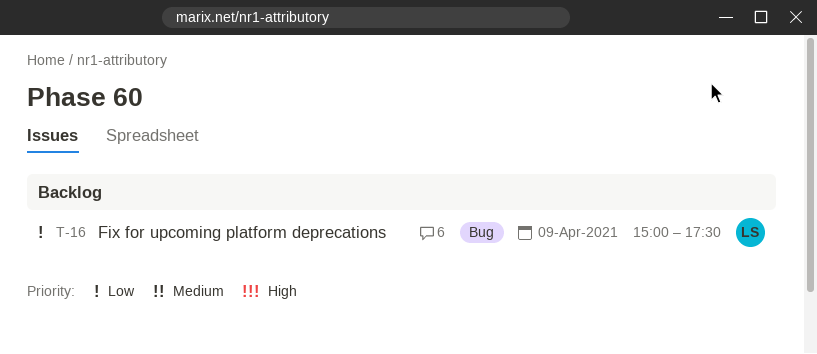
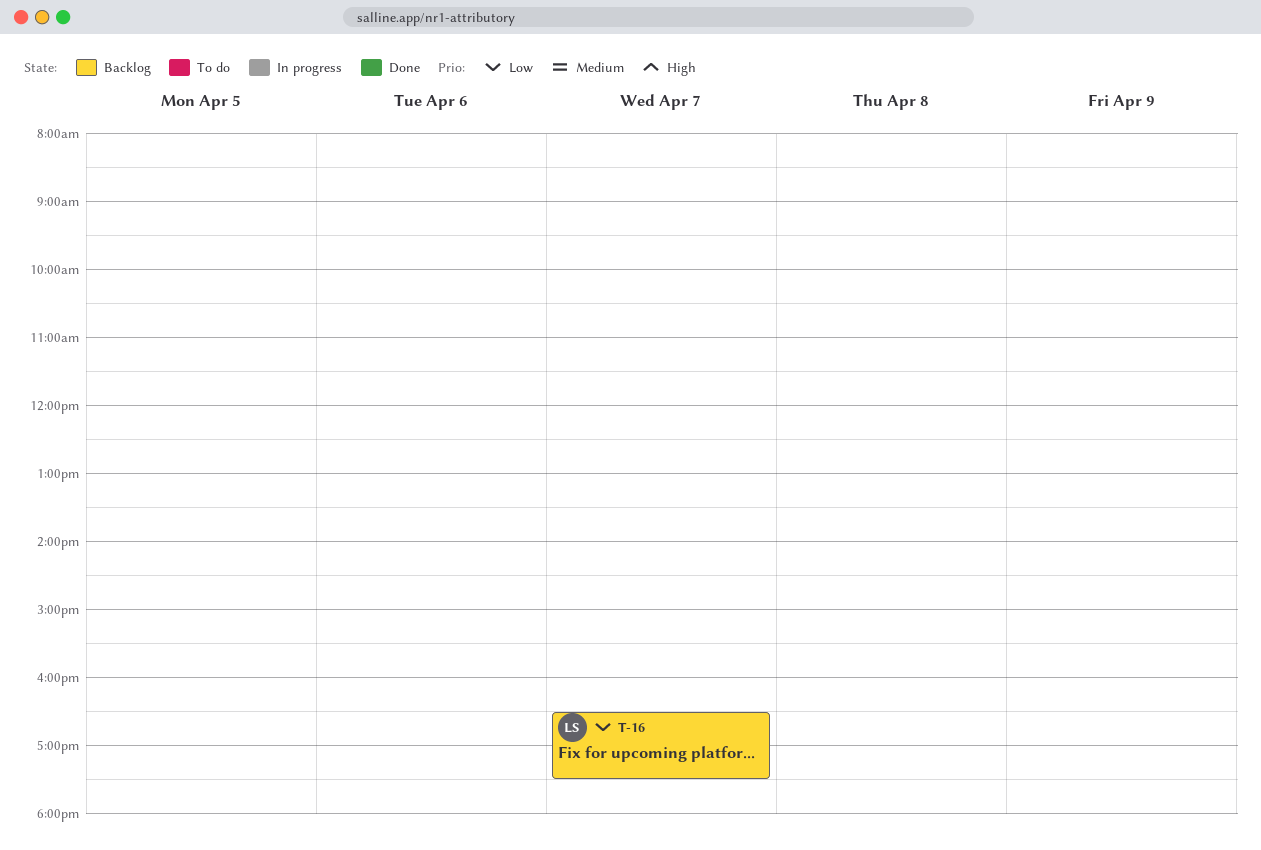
T-16, day: Apr 9 -> Apr 7
T-16, begins: 15:00 -> 16:30

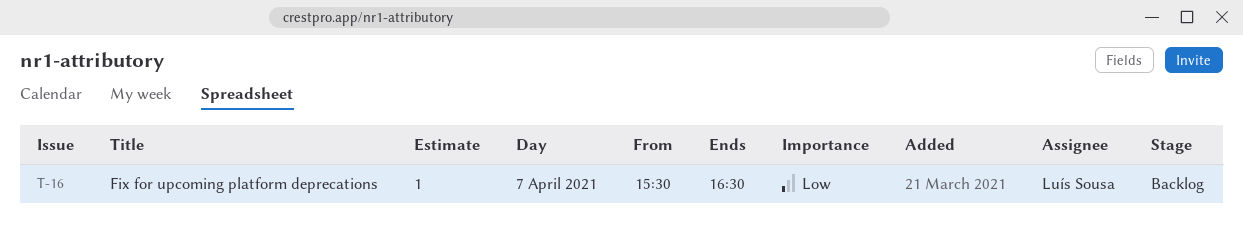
T-16, begins: 16:30 -> 15:30
T-16, ends: 17:30 -> 16:30

